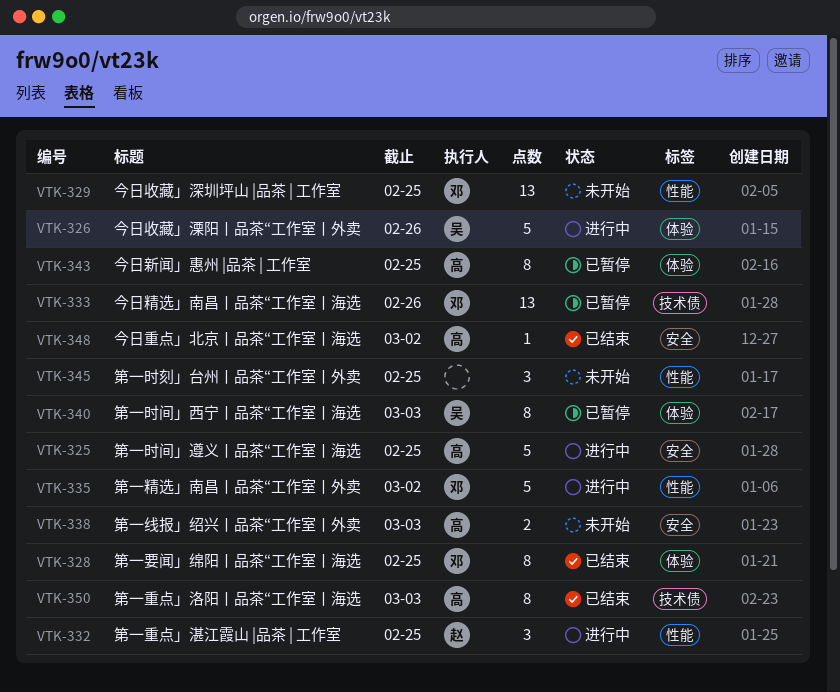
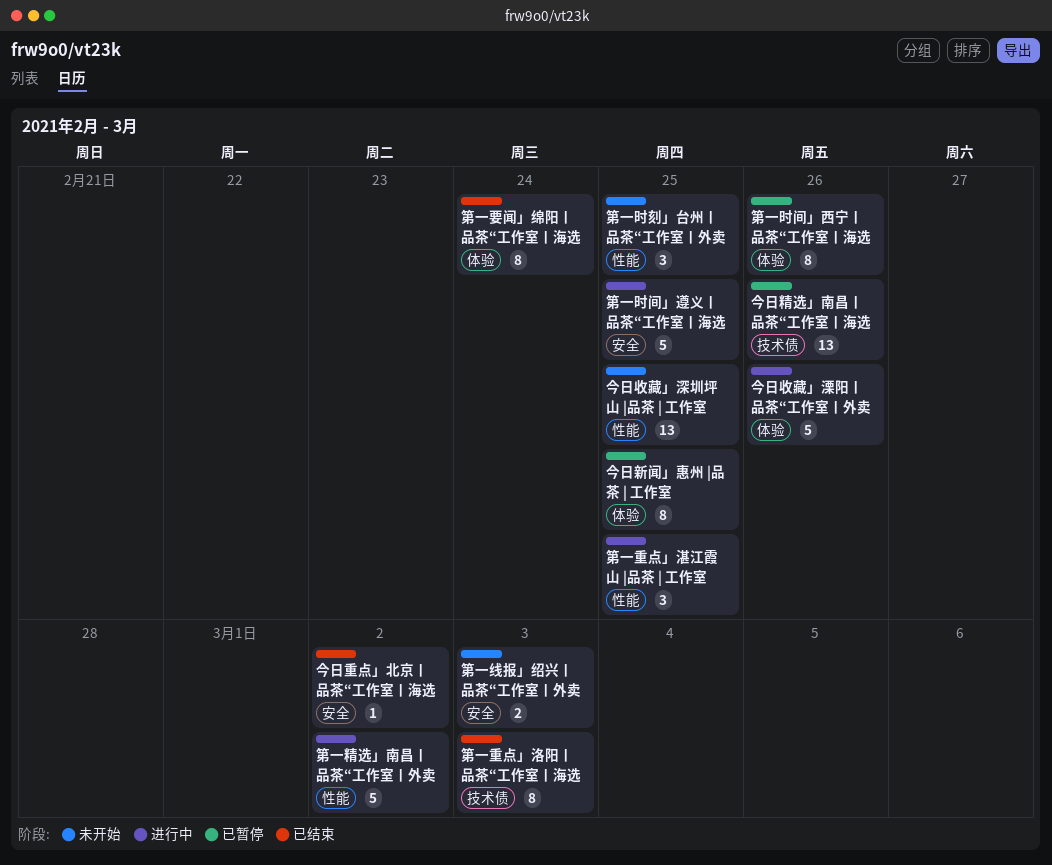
第一时间」西宁丨品茶“工作室丨海选, due: Mar 3 -> Feb 26
第一要闻」绵阳丨品茶“工作室丨海选, due: Feb 25 -> Feb 24

